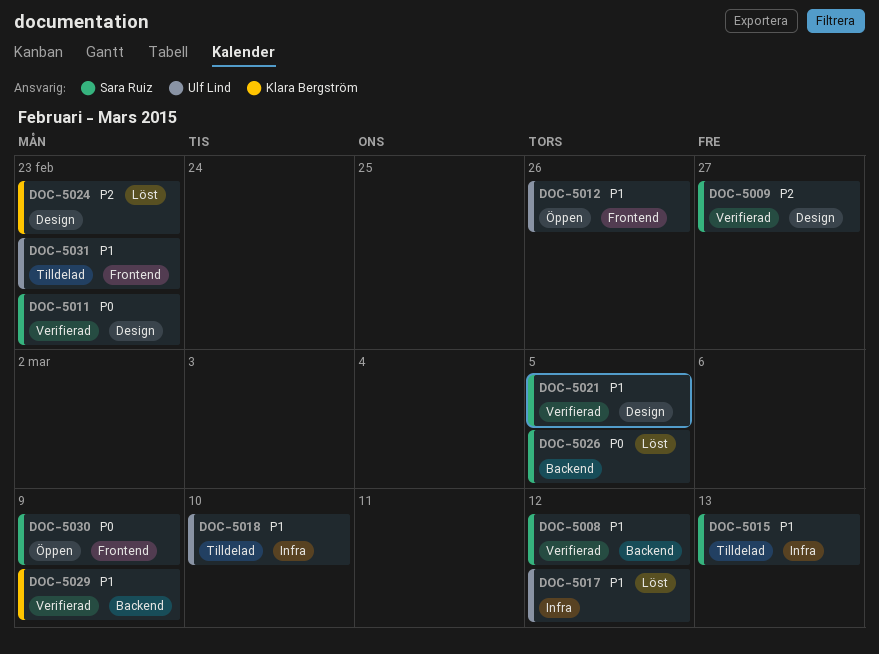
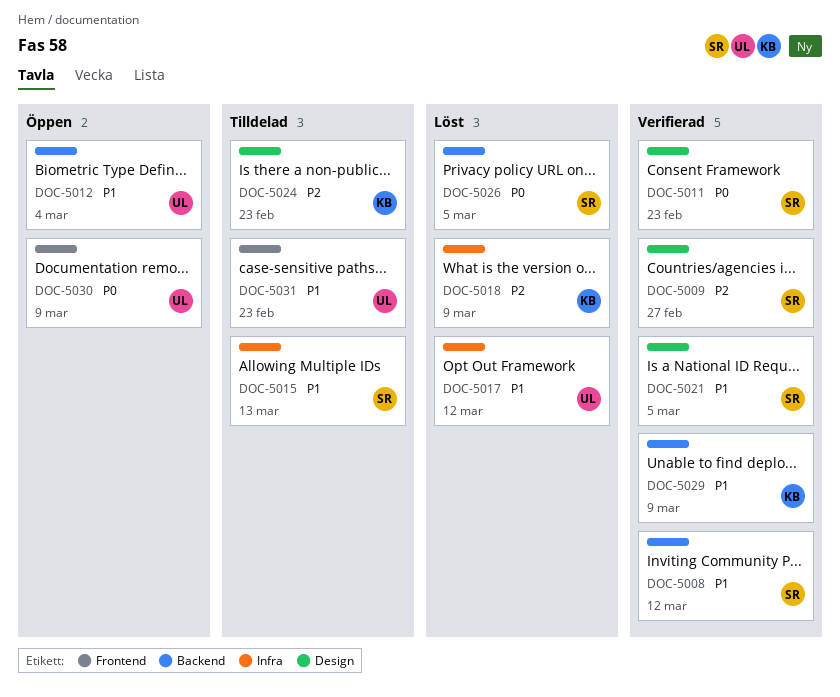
DOC-5012, label: Frontend -> Backend
DOC-5012, due: Feb 26 -> Mar 4
DOC-5018, status: Tilldelad -> Löst
DOC-5018, owner: Ulf Lind -> Klara Bergström
DOC-5018, priority: P1 -> P2
DOC-5018, due: Mar 10 -> Mar 9
DOC-5024, status: Löst -> Tilldelad
DOC-5030, owner: Sara Ruiz -> Ulf Lind

